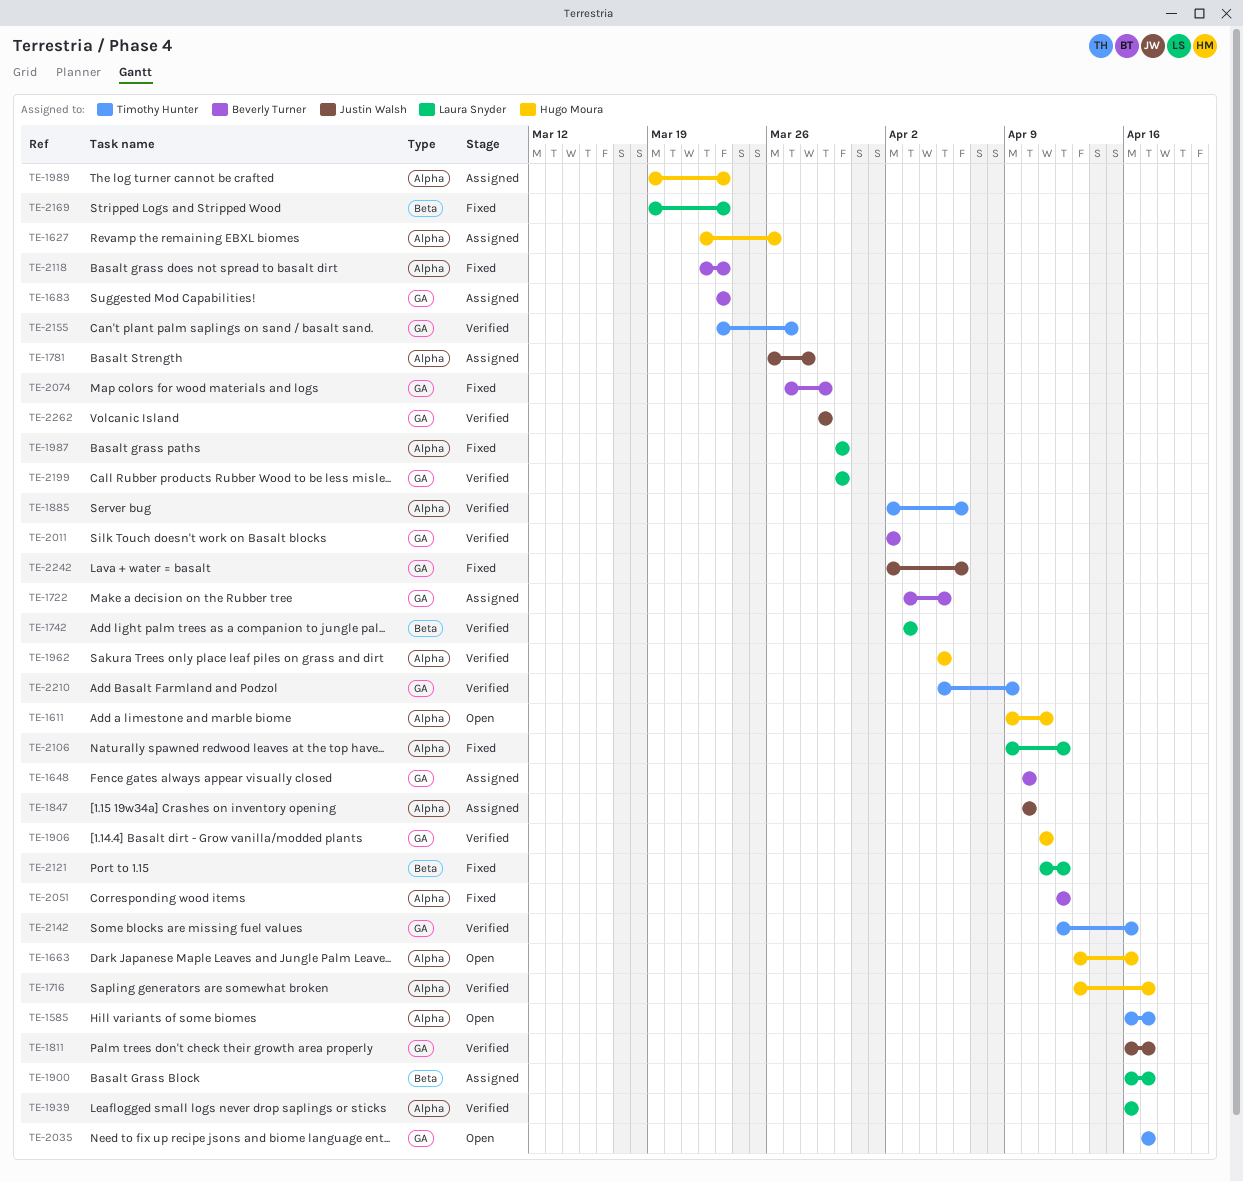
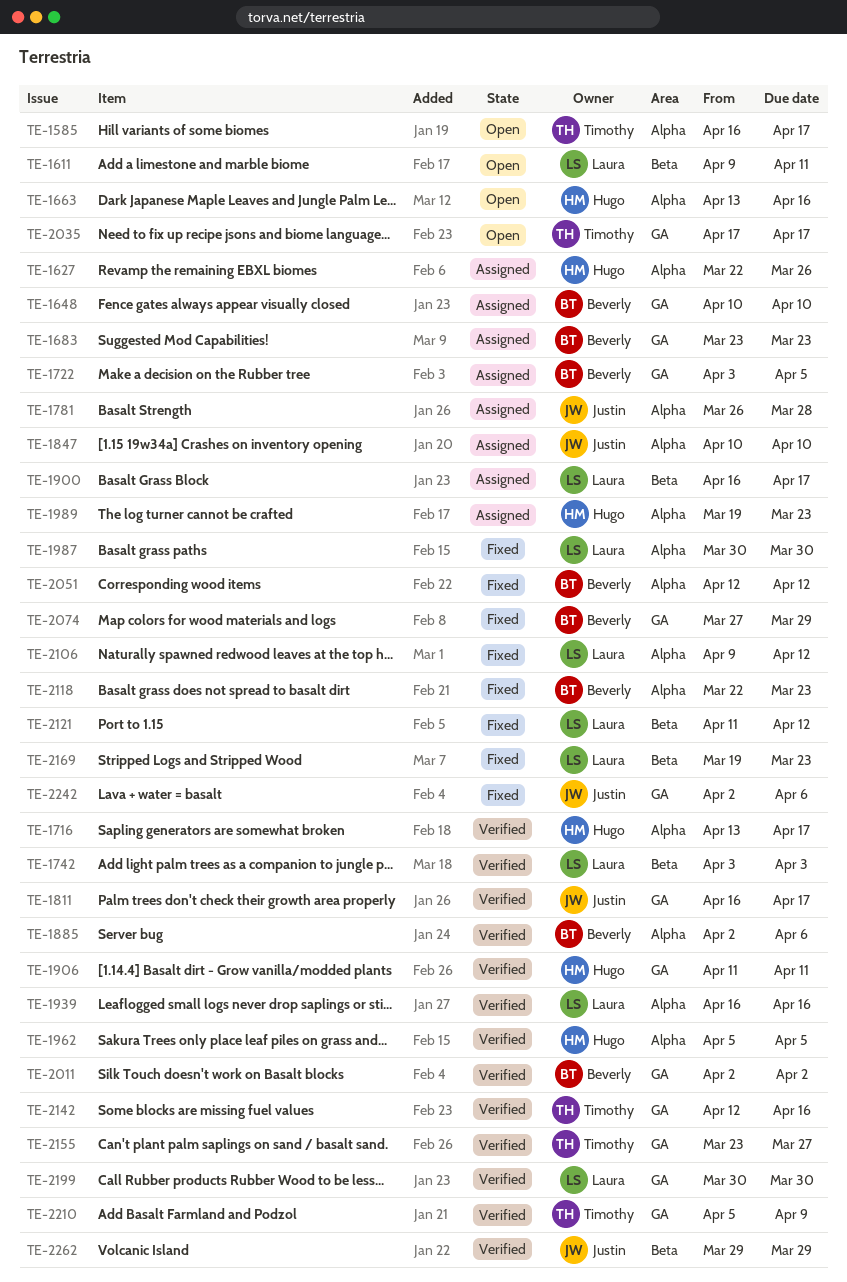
TE-1611, owner: Hugo Moura -> Laura Snyder
TE-1611, label: Alpha -> Beta
TE-1885, owner: Timothy Hunter -> Beverly Turner
TE-2262, label: GA -> Beta

